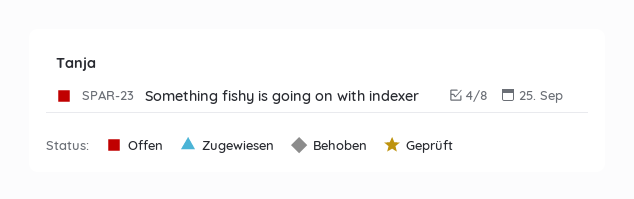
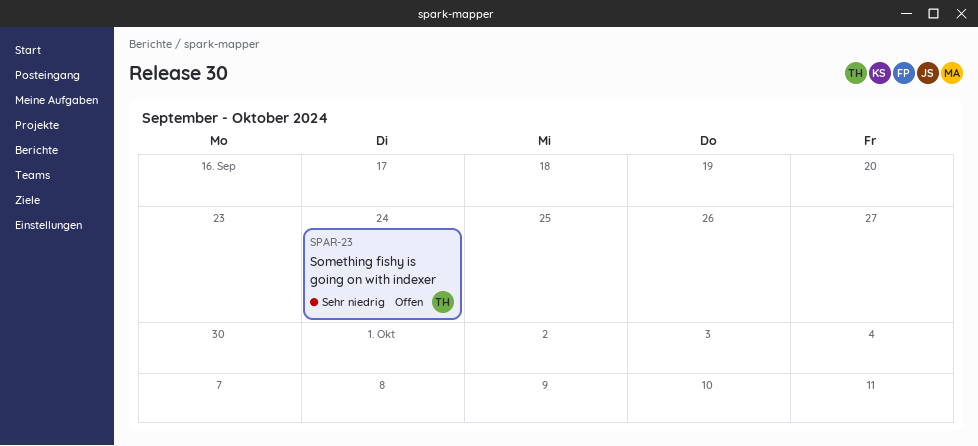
SPAR-23, due: Sep 25 -> Sep 24

